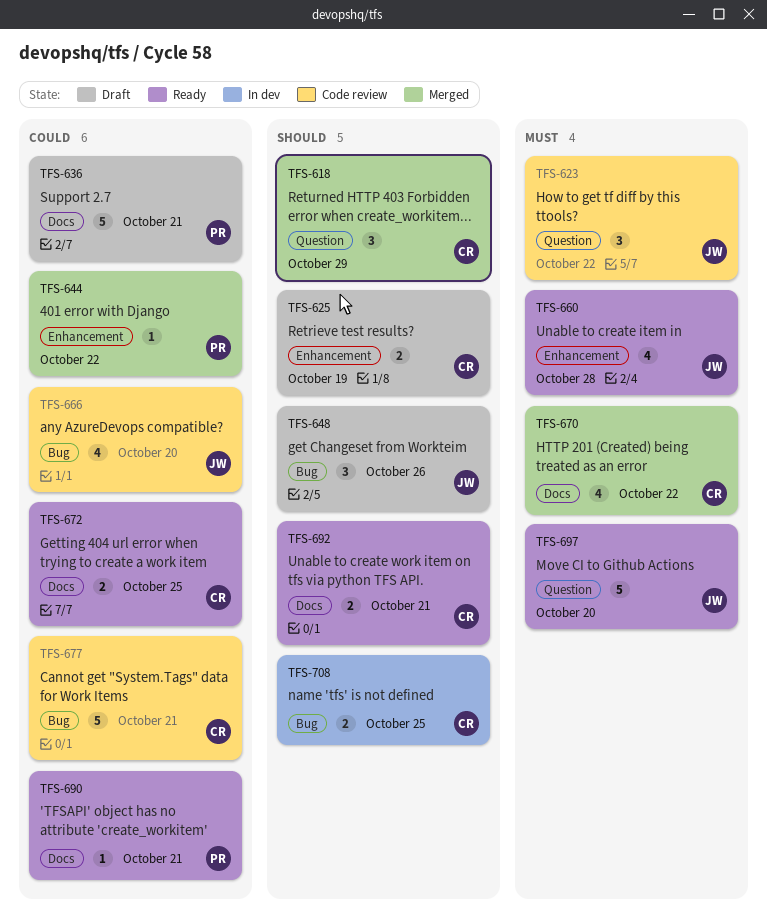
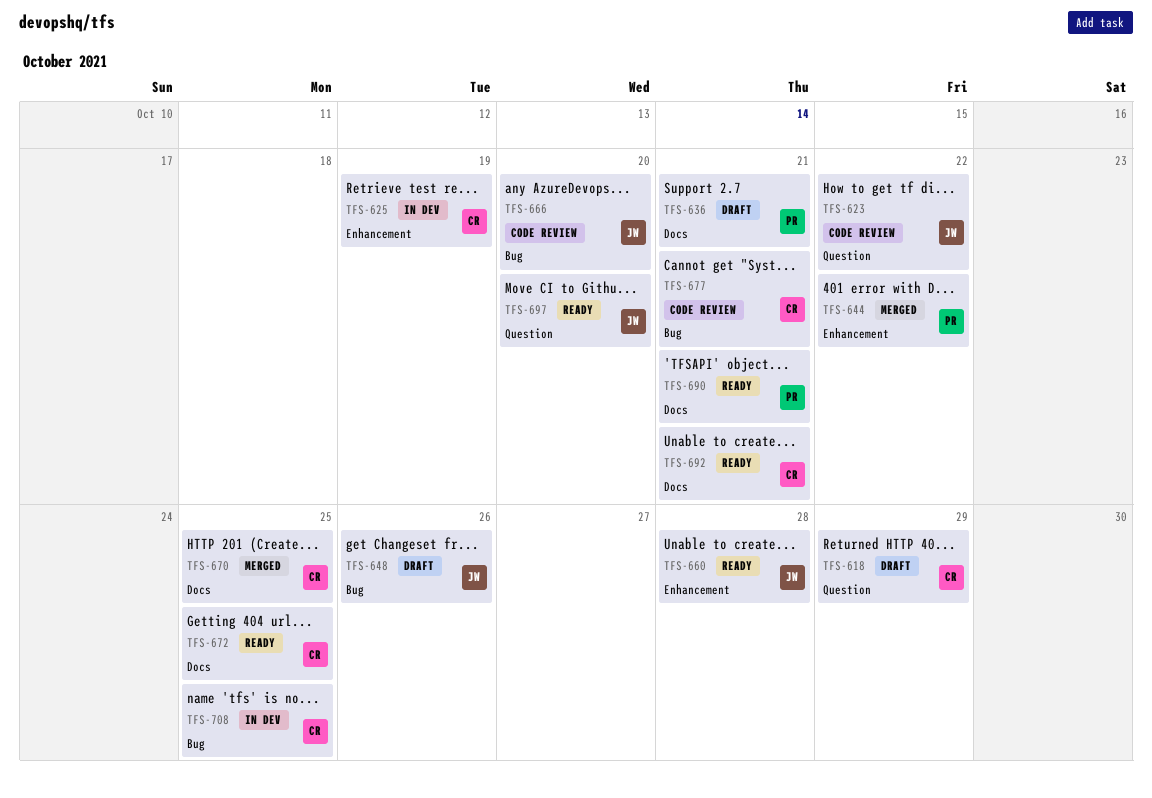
TFS-618, status: Merged -> Draft
TFS-625, status: Draft -> In dev
TFS-670, due: Oct 22 -> Oct 25

